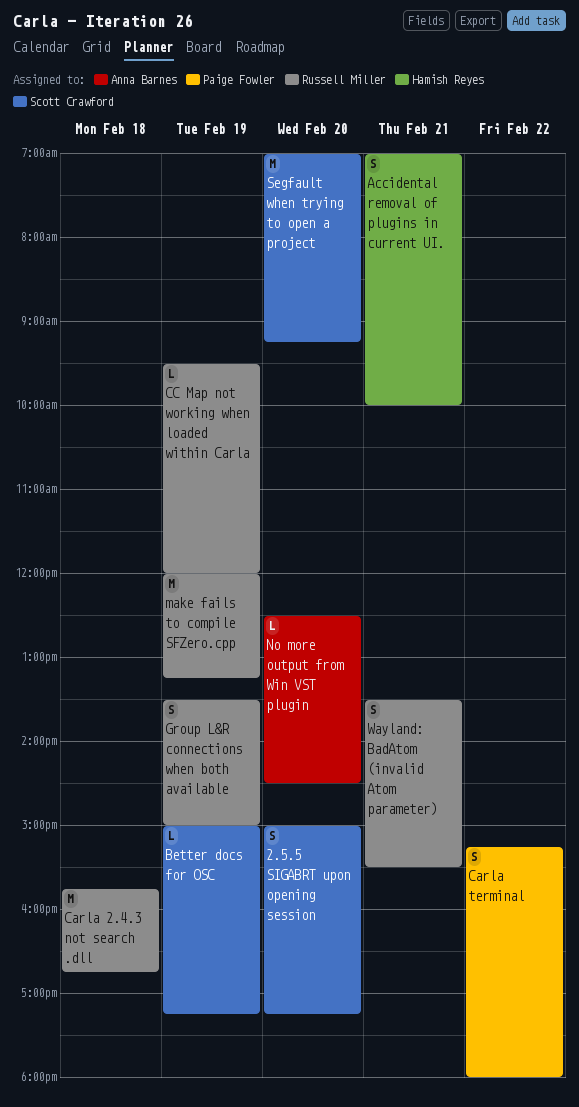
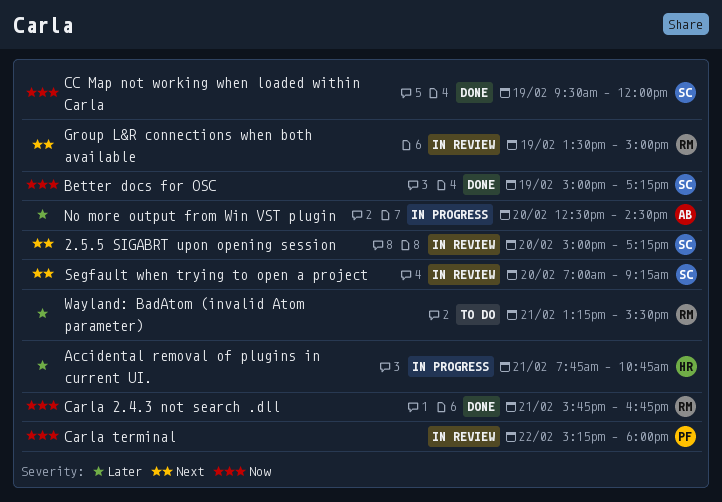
Accidental removal of plugins in current UI., begins: 07:00 -> 07:45
Accidental removal of plugins in current UI., ends: 10:00 -> 10:45
Carla 2.4.3 not search .dll, day: Feb 18 -> Feb 21
CC Map not working when loaded within Carla, owner: Russell Miller -> Scott Crawford
make fails to compile SFZero.cpp: present -> none
Wayland: BadAtom (invalid Atom parameter), begins: 13:30 -> 13:15

